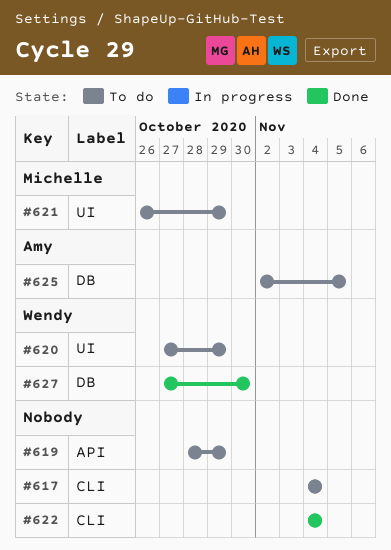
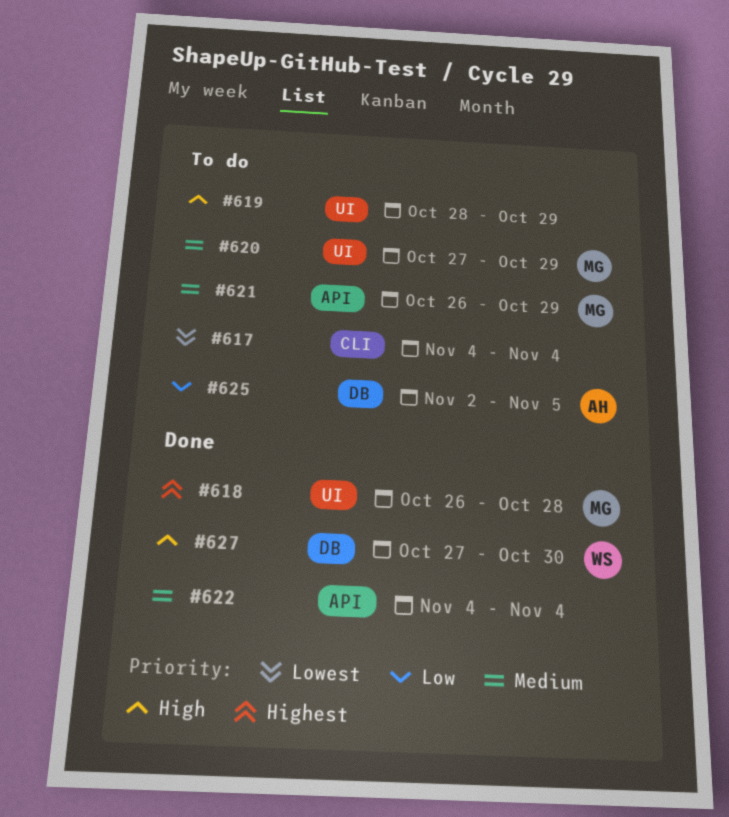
#618: none -> present
#619, label: API -> UI
#620, owner: Wendy -> Michelle
#621, label: UI -> API
#622, label: CLI -> API

